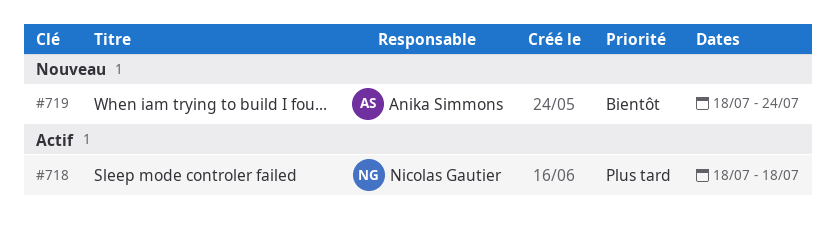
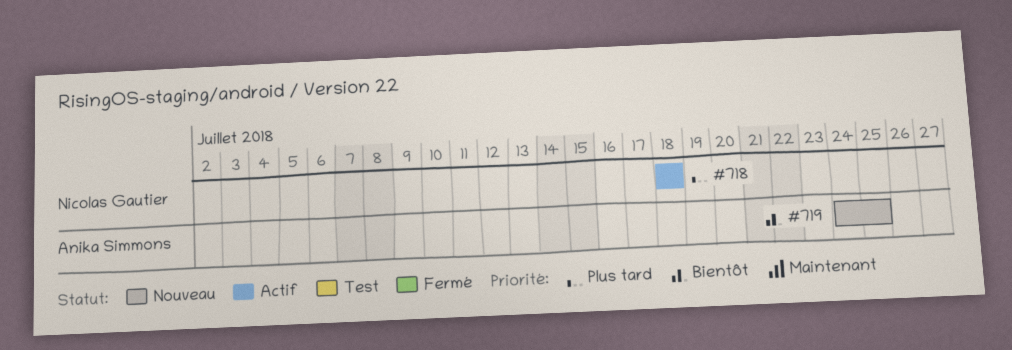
#719, start: Jul 18 -> Jul 24
#719, due: Jul 24 -> Jul 25

